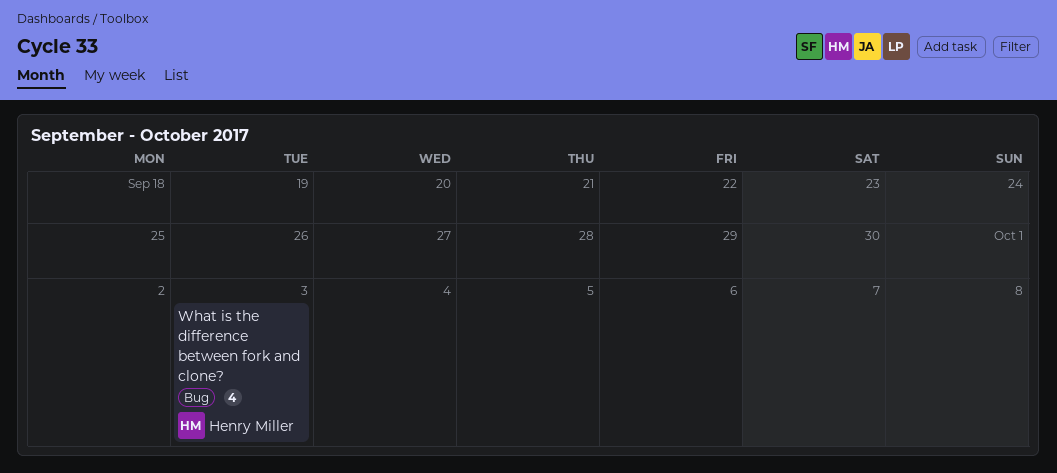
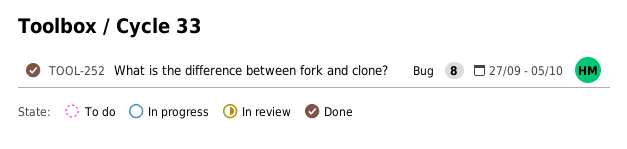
What is the difference between fork and clone?, estimate: 4 -> 8
What is the difference between fork and clone?, due: Oct 3 -> Oct 5

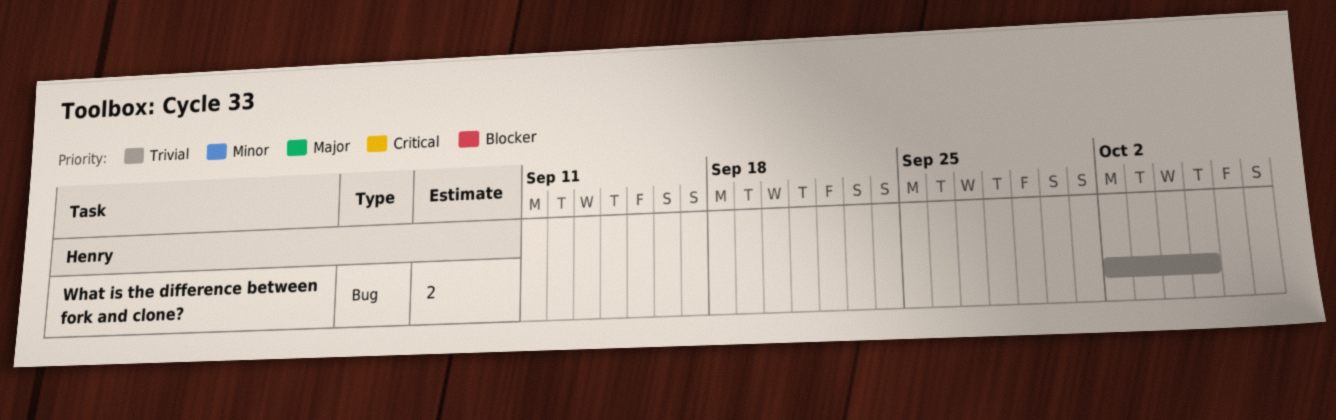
What is the difference between fork and clone?, estimate: 8 -> 2
What is the difference between fork and clone?, start: Sep 27 -> Oct 2

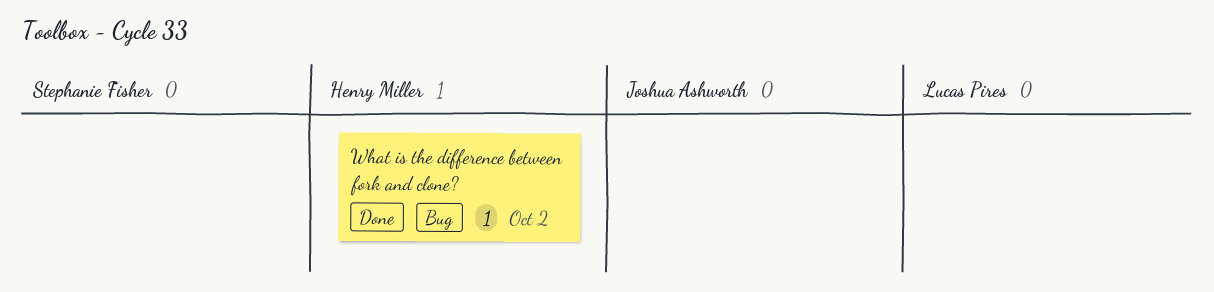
What is the difference between fork and clone?, estimate: 2 -> 1
What is the difference between fork and clone?, due: Oct 5 -> Oct 2

